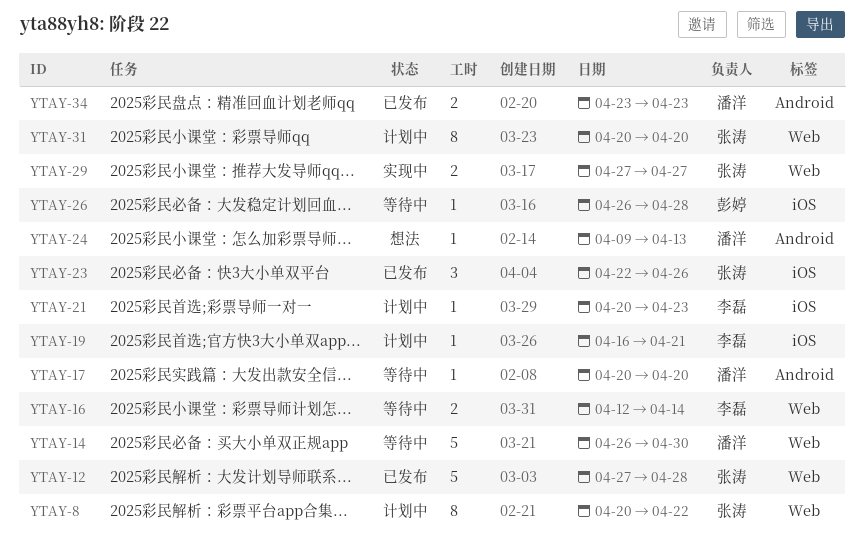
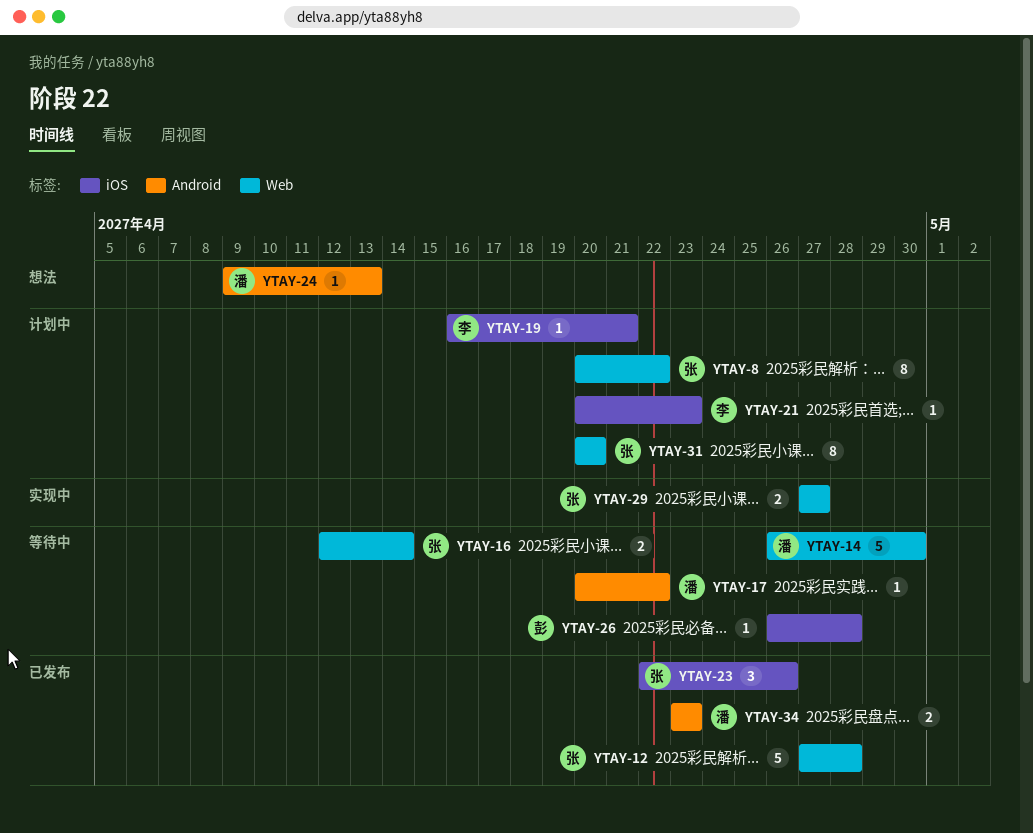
YTAY-16, owner: 李磊 -> 张涛
YTAY-17, due: Apr 20 -> Apr 22

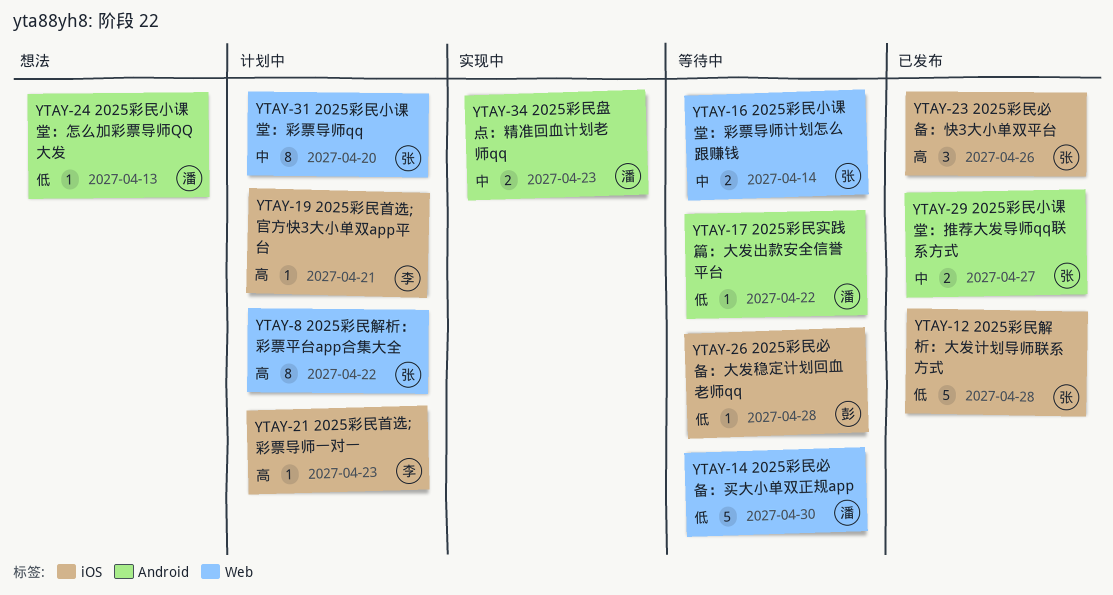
YTAY-12, label: Web -> iOS
YTAY-29, status: 实现中 -> 已发布
YTAY-29, label: Web -> Android
YTAY-34, status: 已发布 -> 实现中

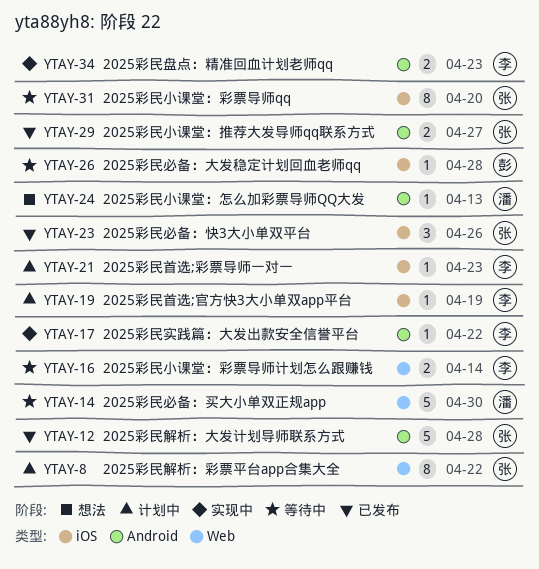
YTAY-12, label: iOS -> Android
YTAY-16, owner: 张 -> 李
YTAY-17, status: 等待中 -> 实现中
YTAY-17, owner: 潘 -> 李
YTAY-19, due: Apr 21 -> Apr 19
YTAY-31, status: 计划中 -> 等待中
YTAY-31, label: Web -> iOS
YTAY-34, owner: 潘 -> 李

